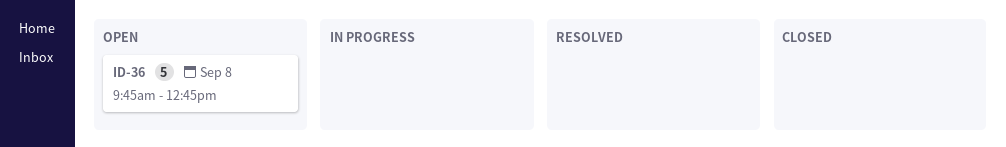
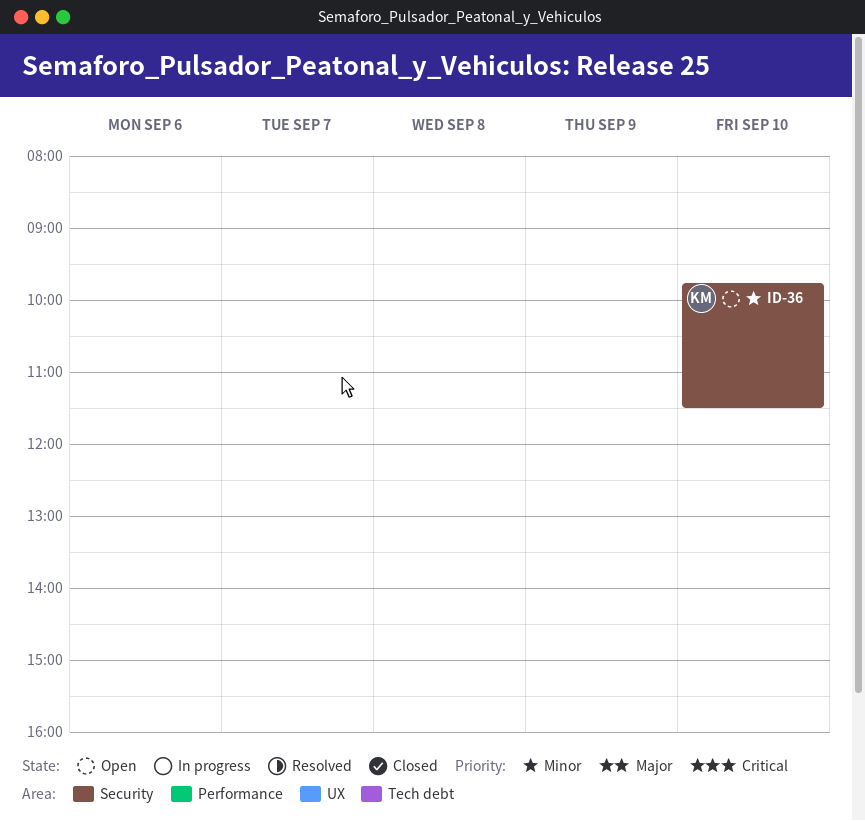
ID-36, day: Sep 8 -> Sep 10
ID-36, ends: 12:45 -> 11:30

